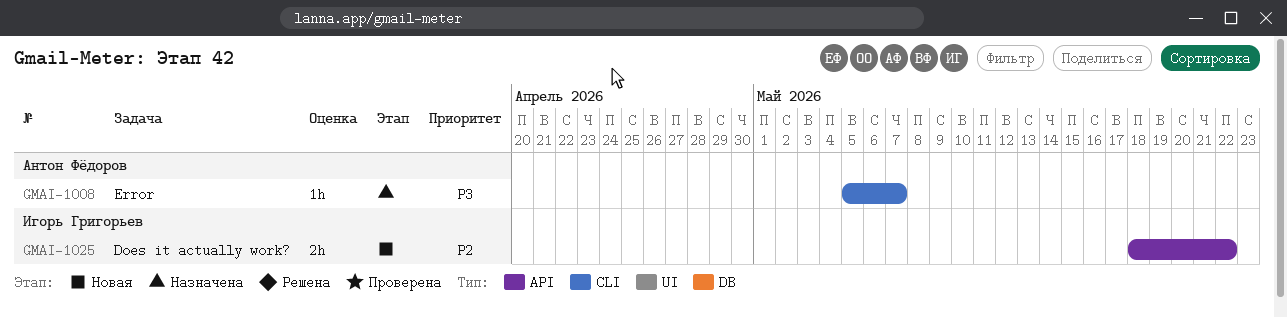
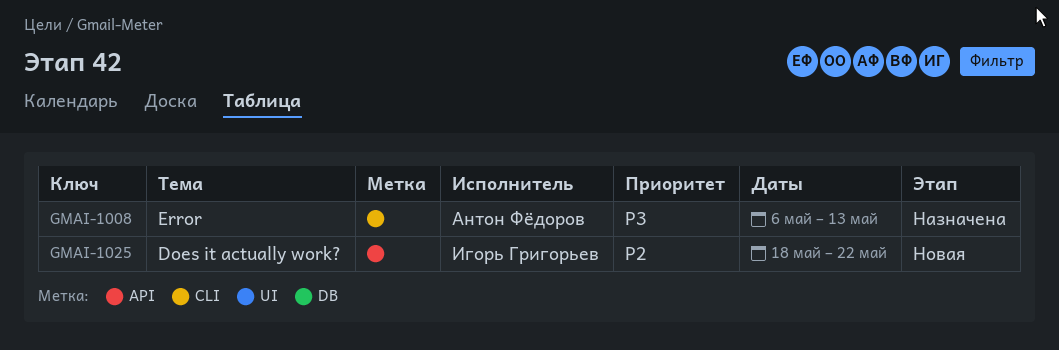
GMAI-1008, start: May 5 -> May 6
GMAI-1008, due: May 7 -> May 13

